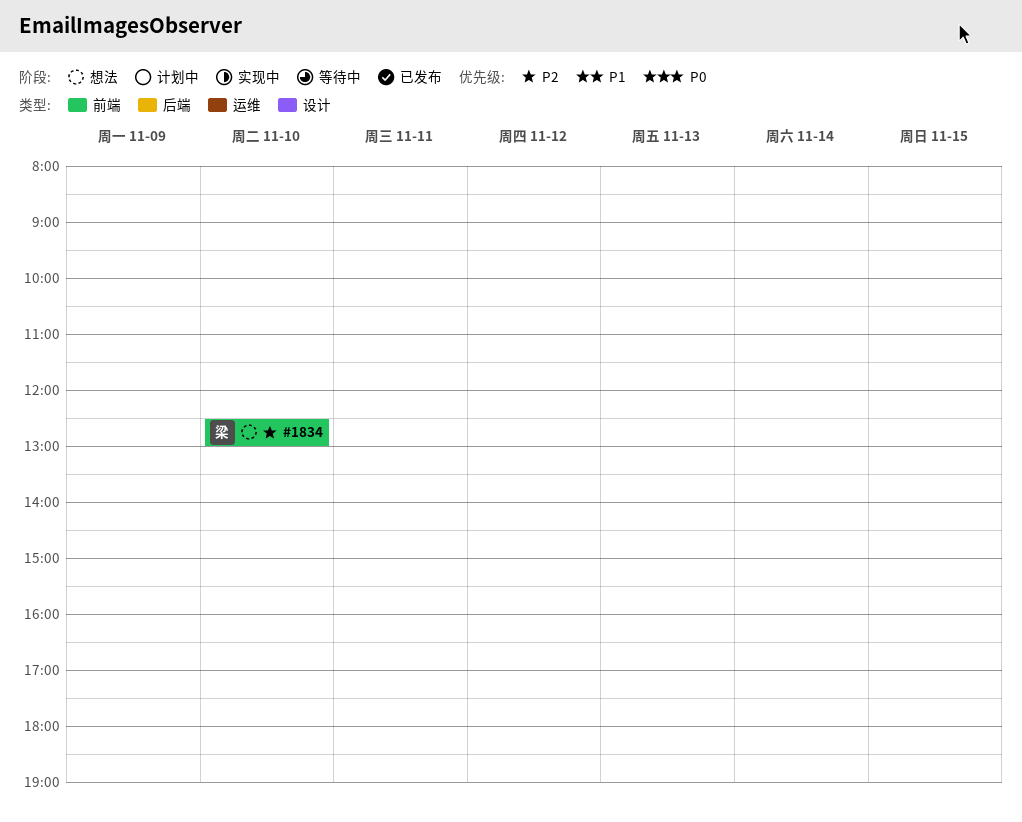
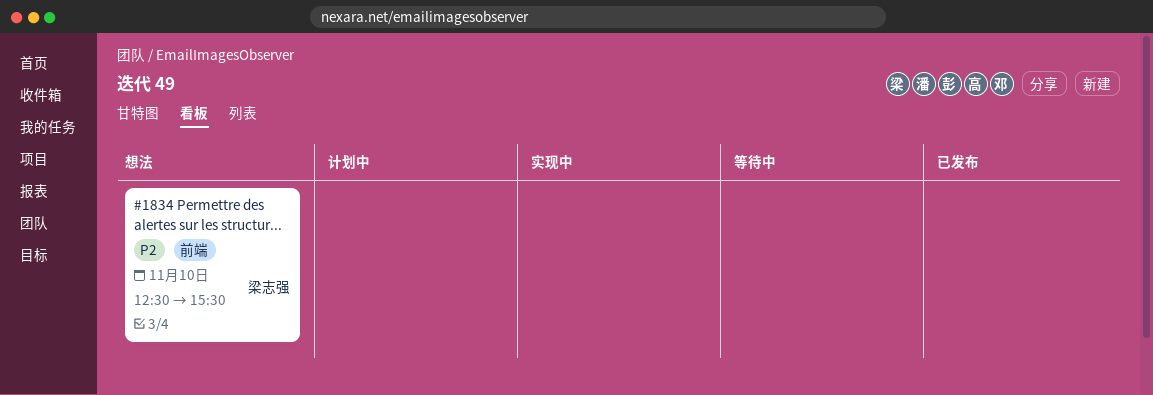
#1834, ends: 13:00 -> 15:30

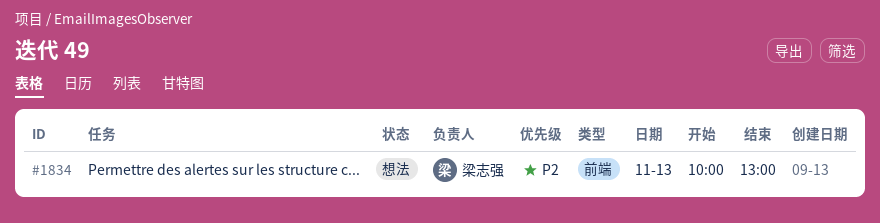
#1834, day: Nov 10 -> Nov 13
#1834, begins: 12:30 -> 10:00
#1834, ends: 15:30 -> 13:00

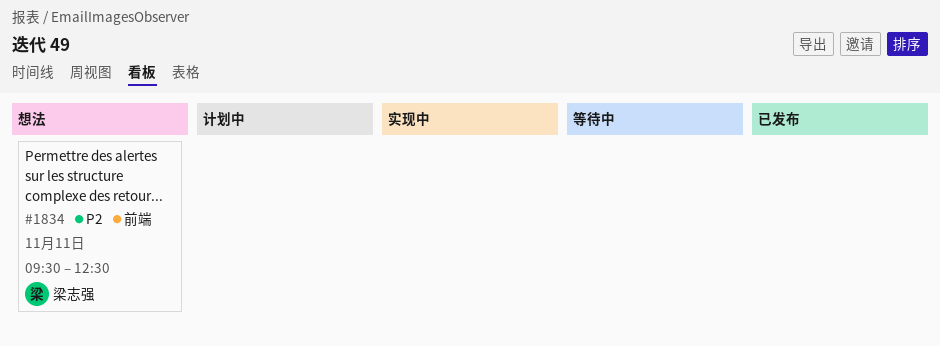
#1834, day: Nov 13 -> Nov 11
#1834, begins: 10:00 -> 09:30
#1834, ends: 13:00 -> 12:30

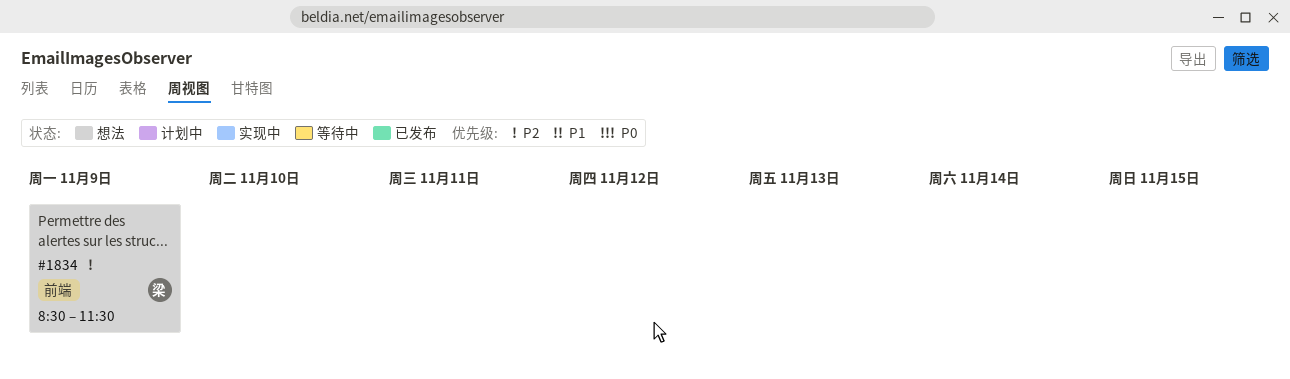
#1834, day: Nov 11 -> Nov 9
#1834, begins: 09:30 -> 08:30
#1834, ends: 12:30 -> 11:30

